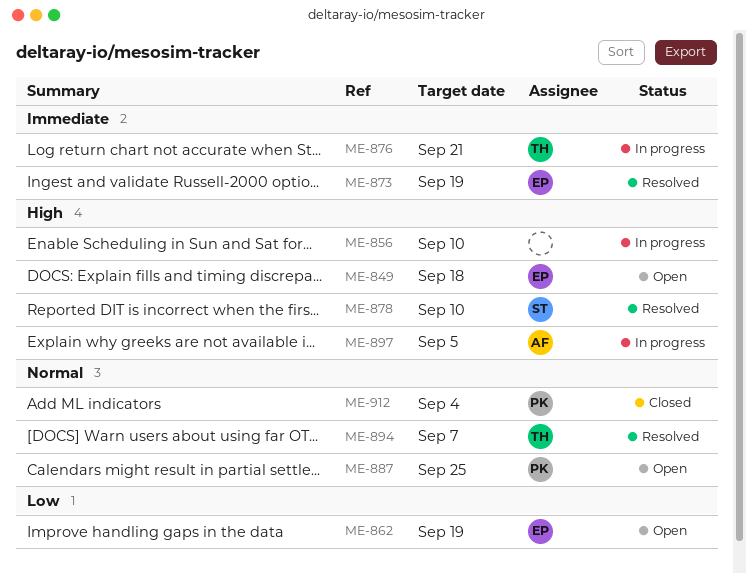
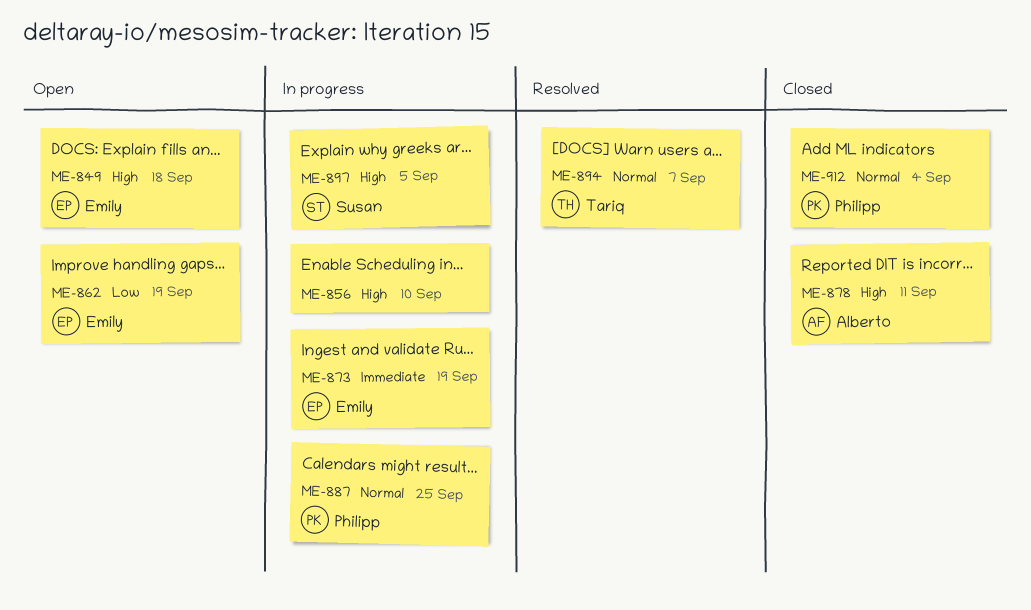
ME-873, status: Resolved -> In progress
ME-876: present -> none
ME-878, status: Resolved -> Closed
ME-878, owner: Susan -> Alberto
ME-878, due: Sep 10 -> Sep 11
ME-887, status: Open -> In progress
ME-897, owner: Alberto -> Susan

